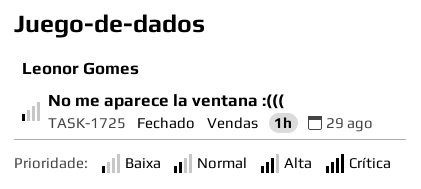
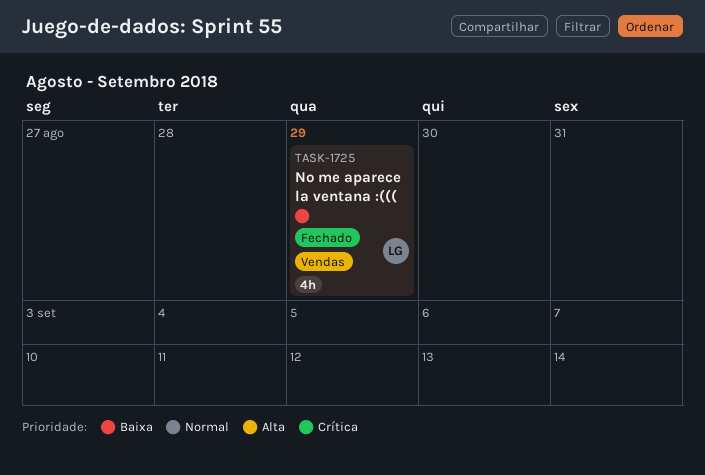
TASK-1725, estimate: 1h -> 4h

